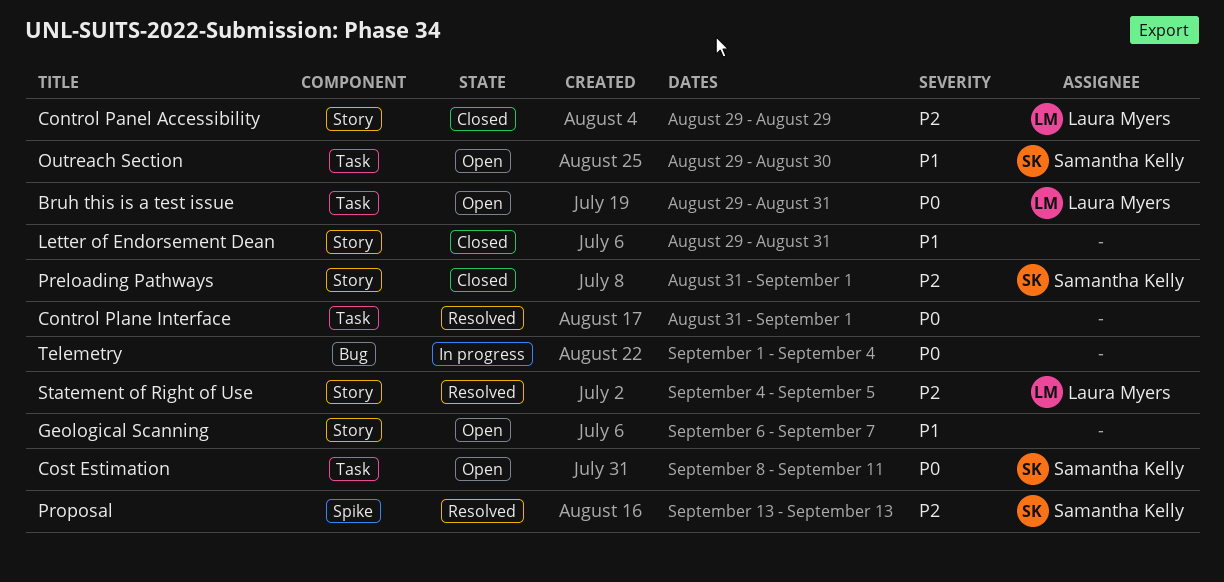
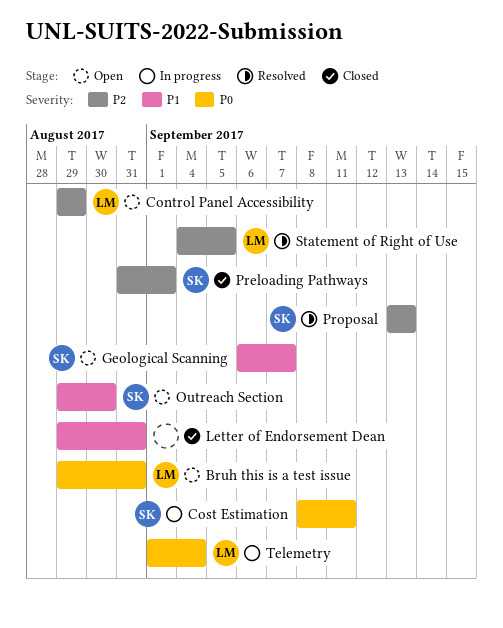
Control Panel Accessibility, status: Closed -> Open
Control Plane Interface: present -> none
Cost Estimation, status: Open -> In progress
Geological Scanning, owner: none -> Samantha Kelly
Telemetry, owner: none -> Laura Myers

